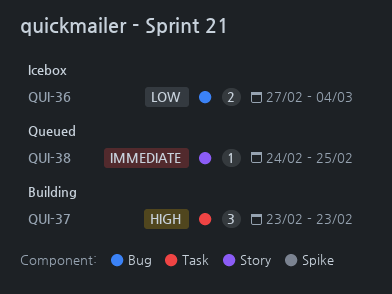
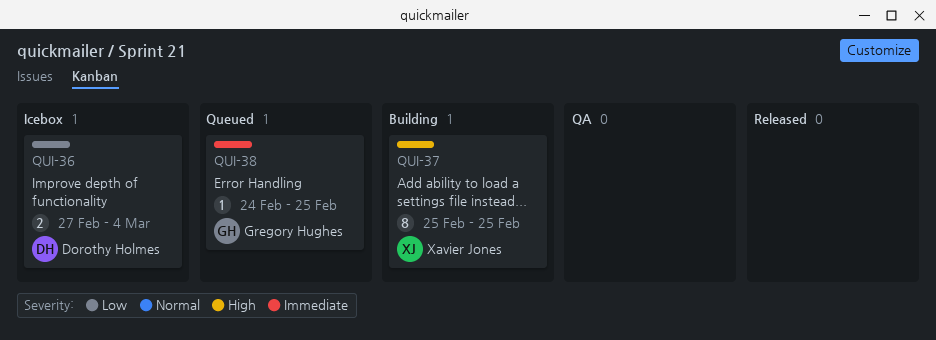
QUI-37, estimate: 3 -> 8
QUI-37, start: Feb 23 -> Feb 25
QUI-37, due: Feb 23 -> Feb 25

